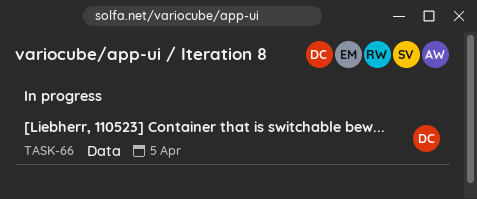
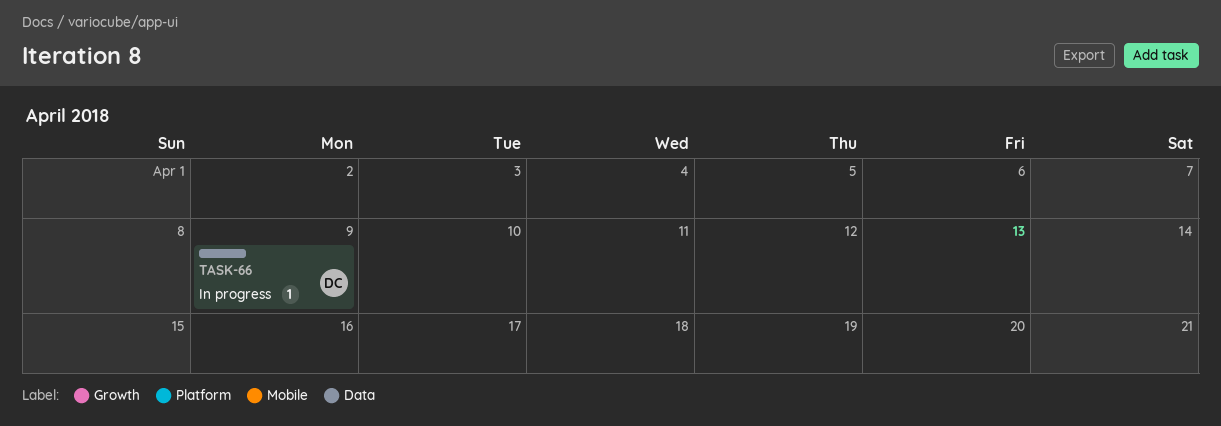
TASK-66, due: Apr 5 -> Apr 9

